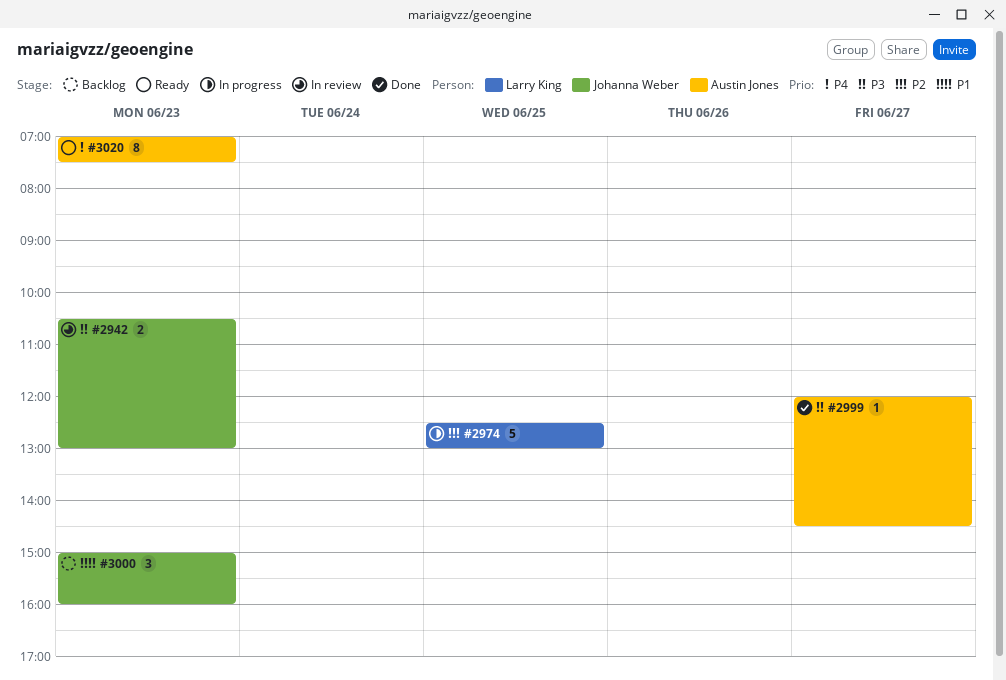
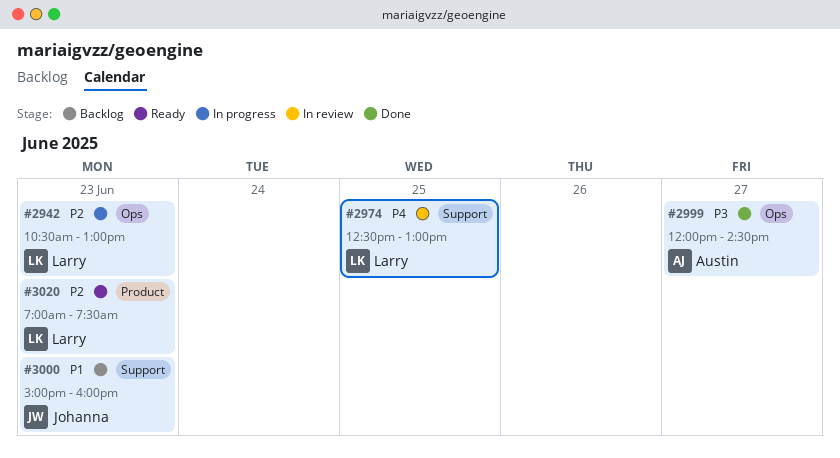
#2942, status: In review -> In progress
#2942, owner: Johanna Weber -> Larry King
#2942, priority: P3 -> P2
#2974, status: In progress -> In review
#2974, priority: P2 -> P4
#3020, owner: Austin Jones -> Larry King
#3020, priority: P4 -> P2

